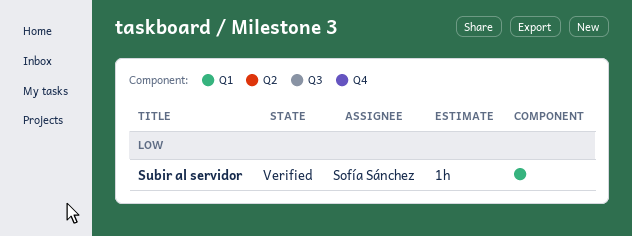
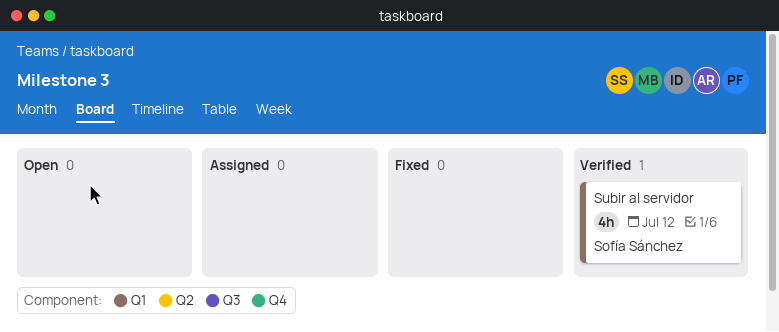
Subir al servidor, estimate: 1h -> 4h

